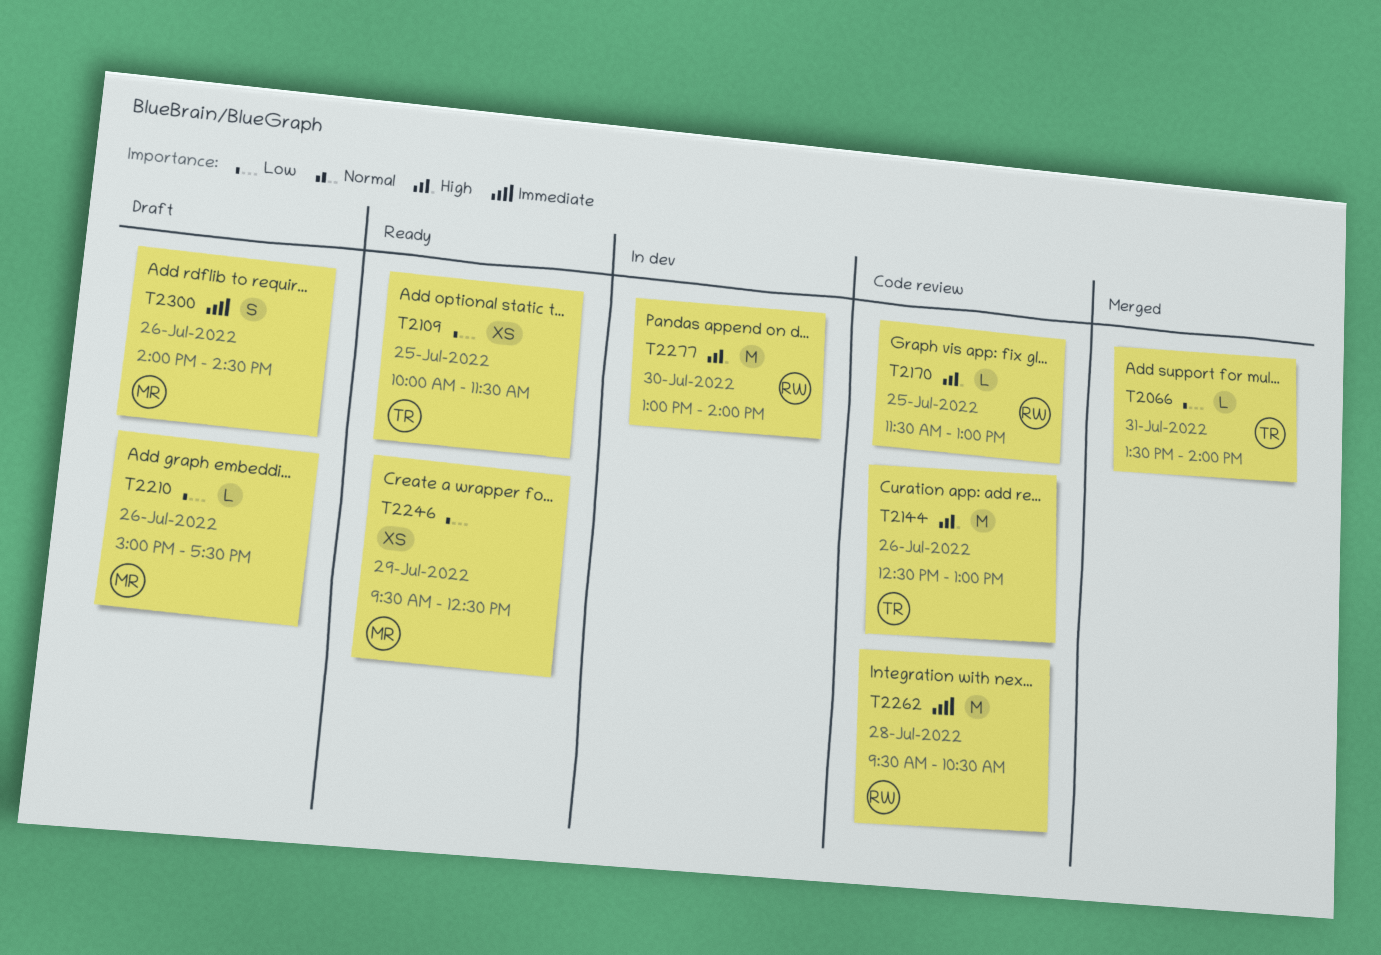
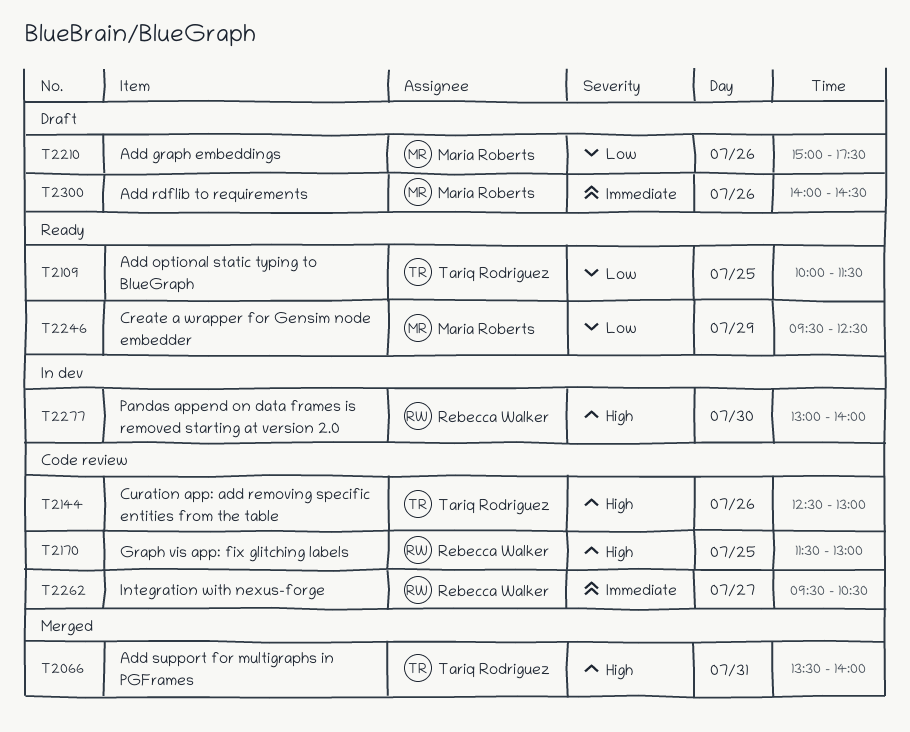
T2066, priority: Low -> High
T2262, day: Jul 28 -> Jul 27

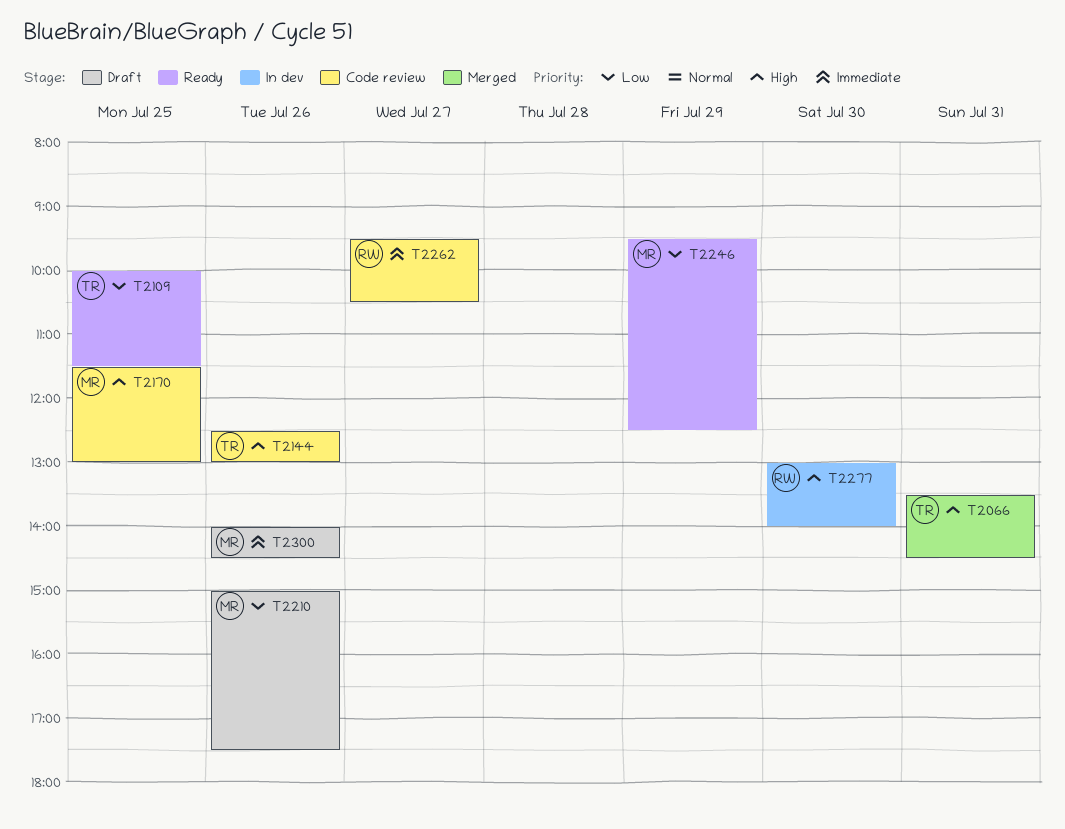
T2066, ends: 14:00 -> 14:30
T2170, owner: Rebecca Walker -> Maria Roberts

